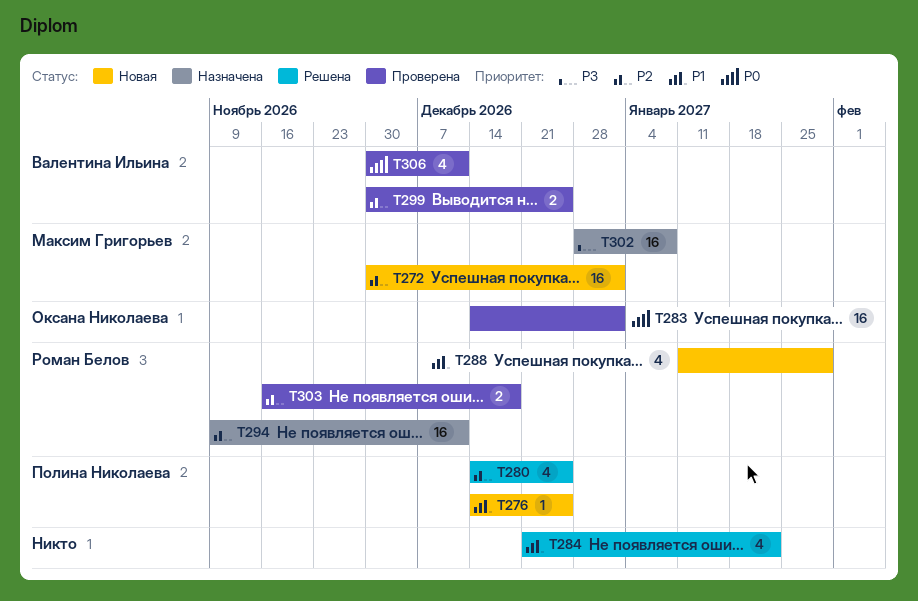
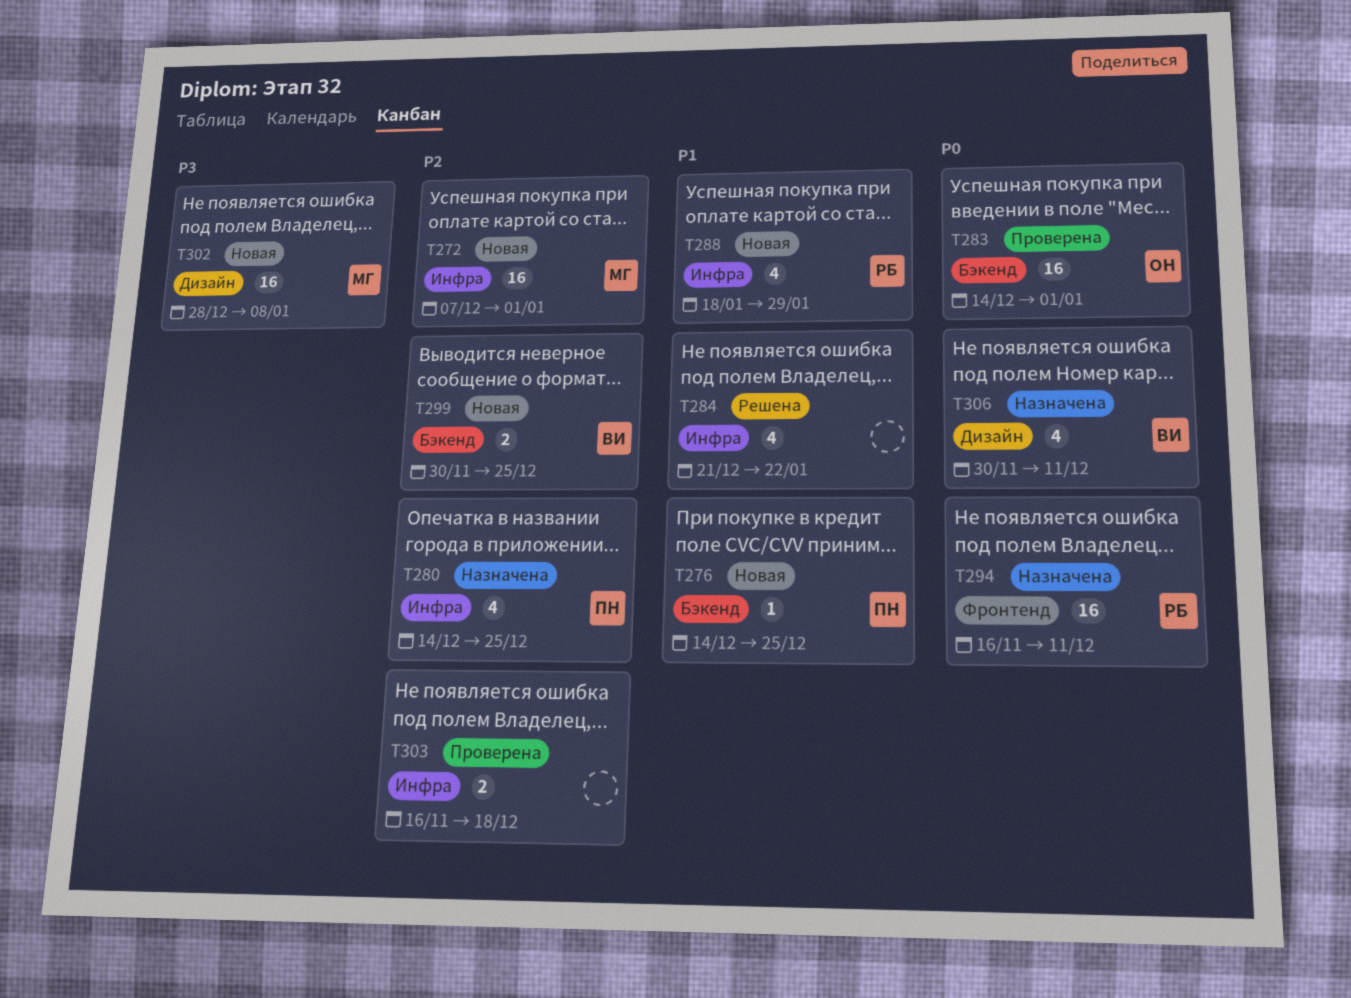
T272, start: Nov 30 -> Dec 7
T280, status: Решена -> Назначена
T288, start: Jan 11 -> Jan 18
T294, priority: P2 -> P0
T294, start: Nov 9 -> Nov 16
T299, status: Проверена -> Новая
T302, status: Назначена -> Новая
T303, owner: Роман Белов -> none
T306, status: Проверена -> Назначена

